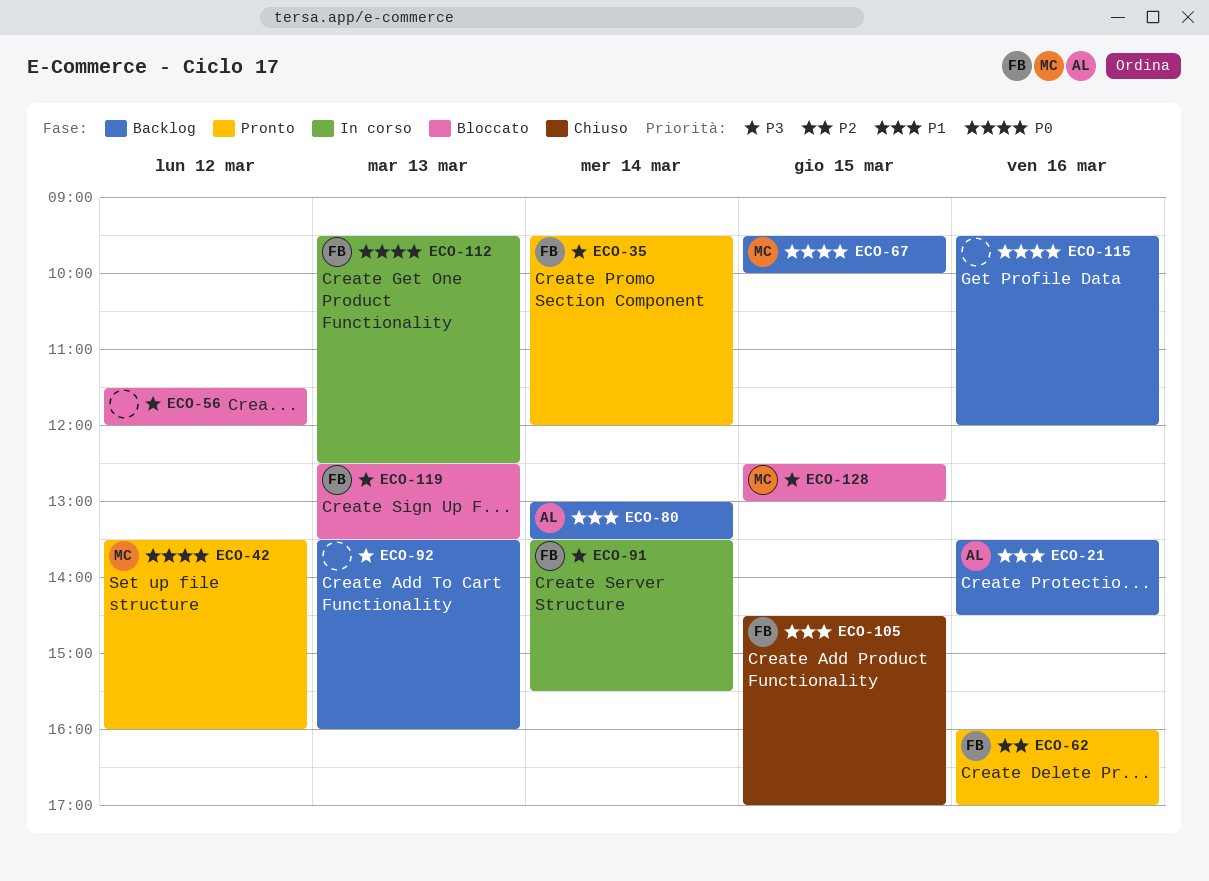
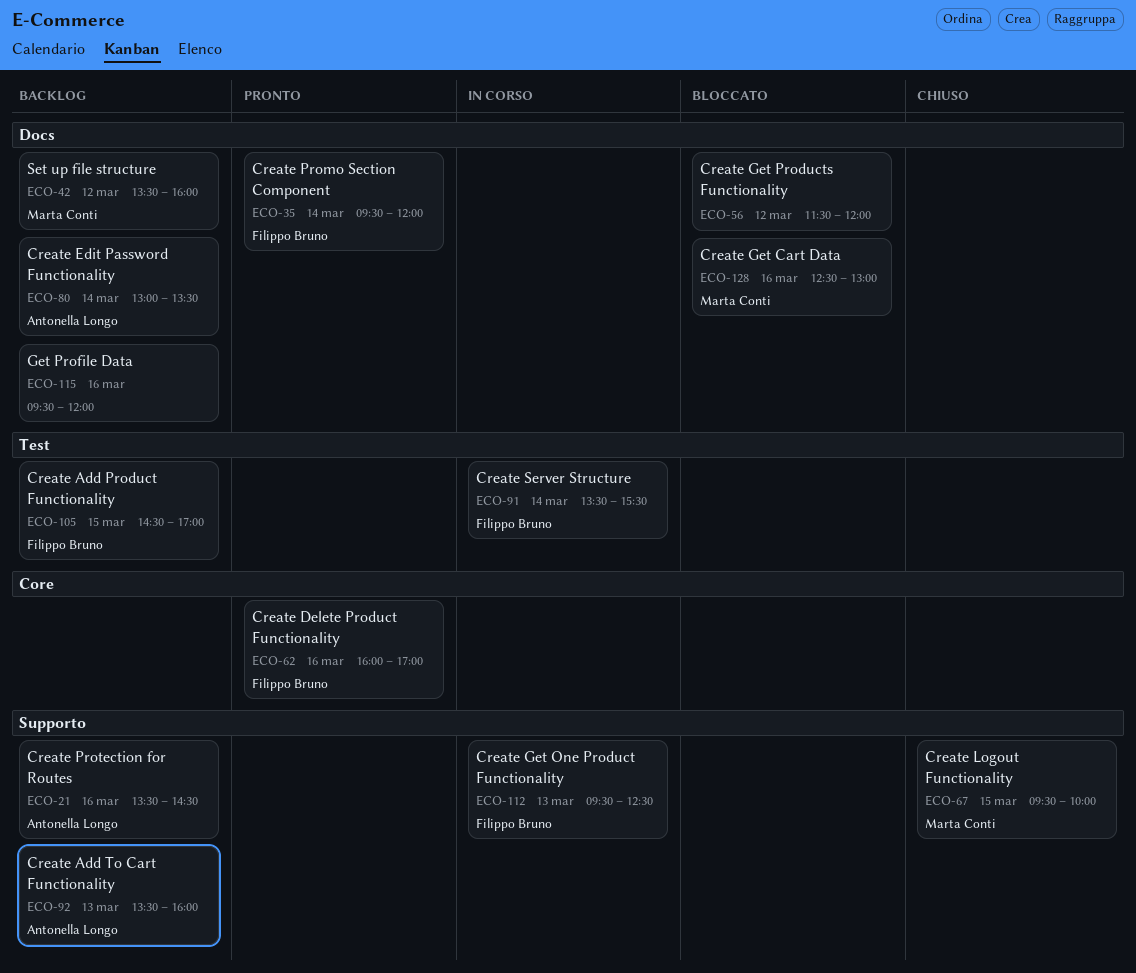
ECO-42, status: Pronto -> Backlog
ECO-67, status: Backlog -> Chiuso
ECO-92, owner: none -> Antonella Longo
ECO-105, status: Chiuso -> Backlog
ECO-119: present -> none
ECO-128, day: Mar 15 -> Mar 16

